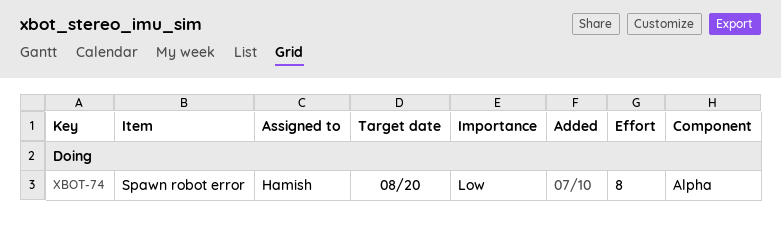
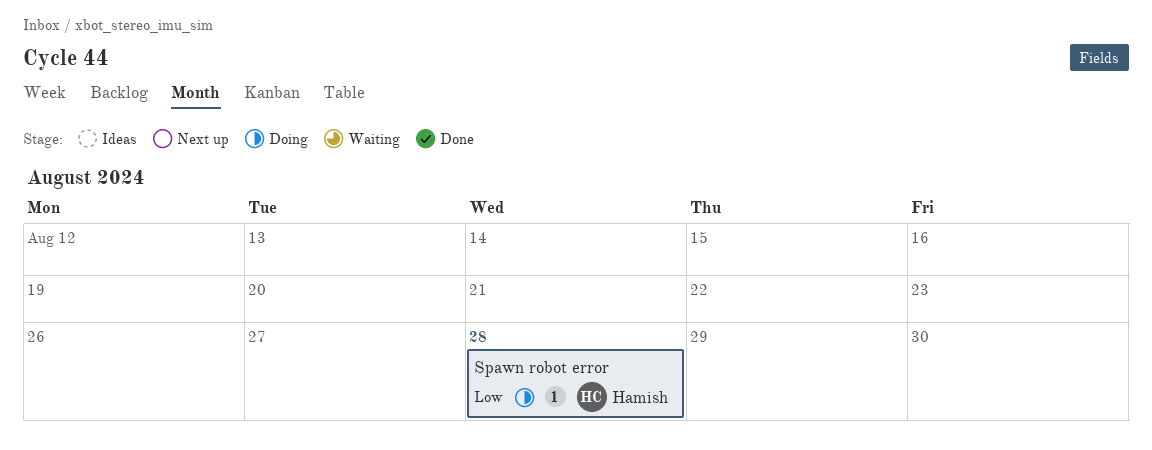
Spawn robot error, estimate: 8 -> 1
Spawn robot error, due: Aug 20 -> Aug 28

